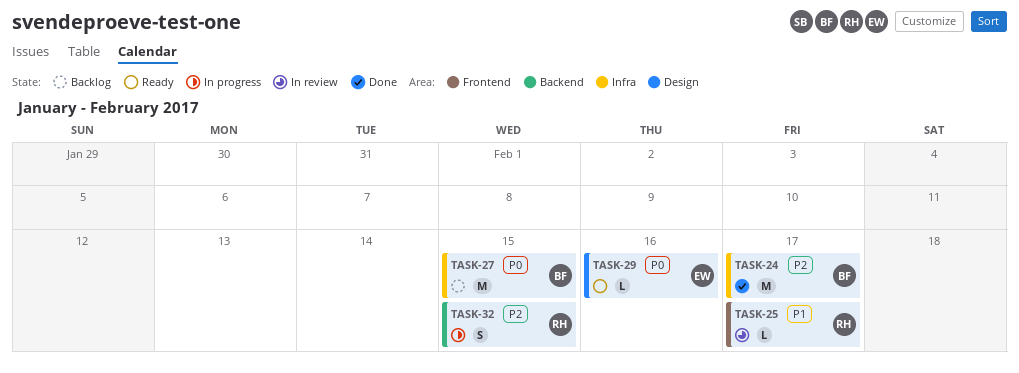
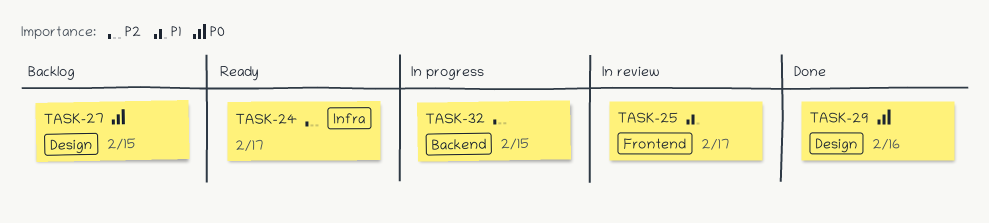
TASK-24, status: Done -> Ready
TASK-27, label: Infra -> Design
TASK-29, status: Ready -> Done

